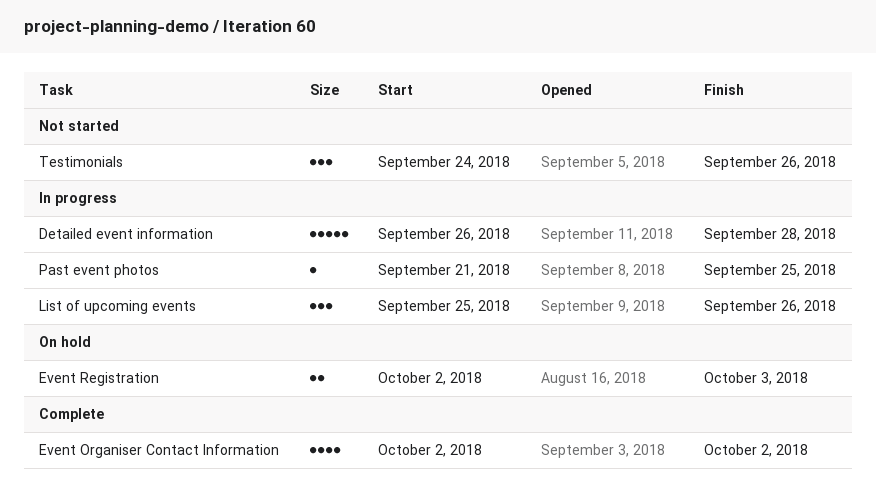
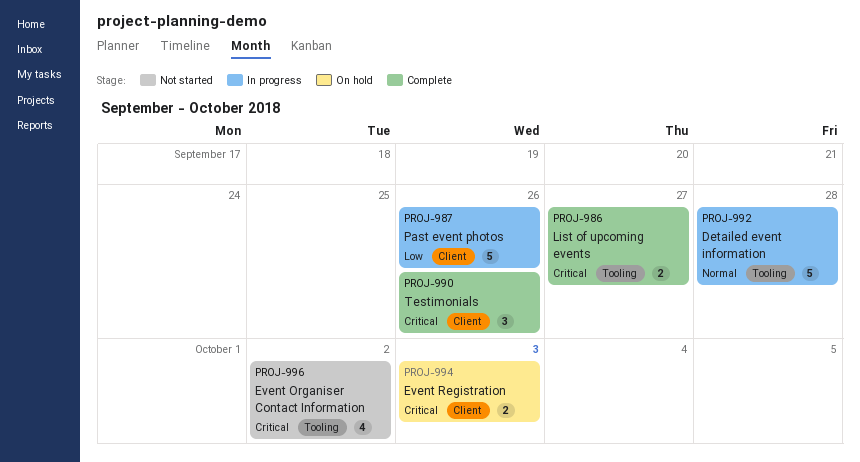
Event Organiser Contact Information, status: Complete -> Not started
List of upcoming events, status: In progress -> Complete
List of upcoming events, estimate: 3 -> 2
List of upcoming events, due: Sep 26 -> Sep 27
Past event photos, estimate: 1 -> 5
Past event photos, due: Sep 25 -> Sep 26
Testimonials, status: Not started -> Complete

